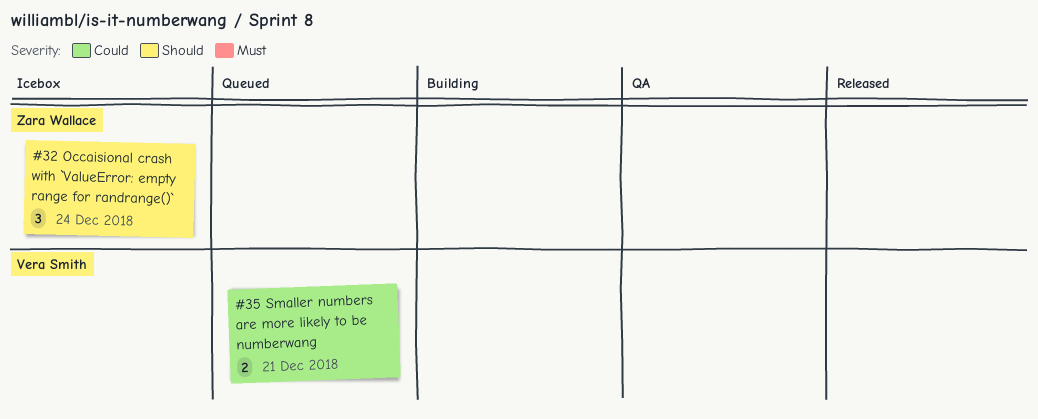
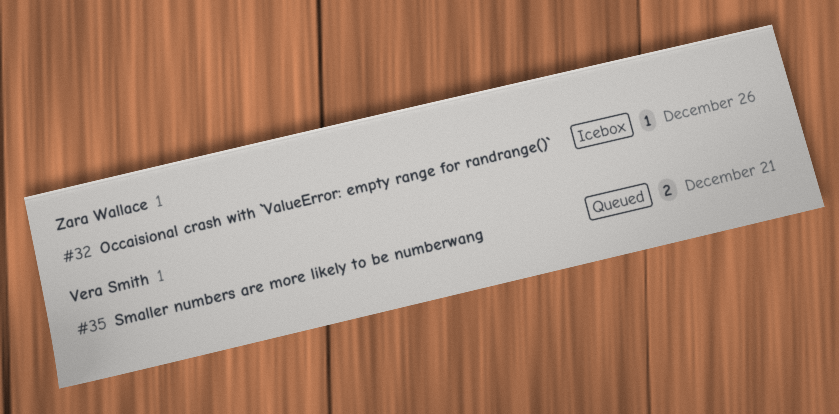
#32, estimate: 3 -> 1
#32, due: Dec 24 -> Dec 26

